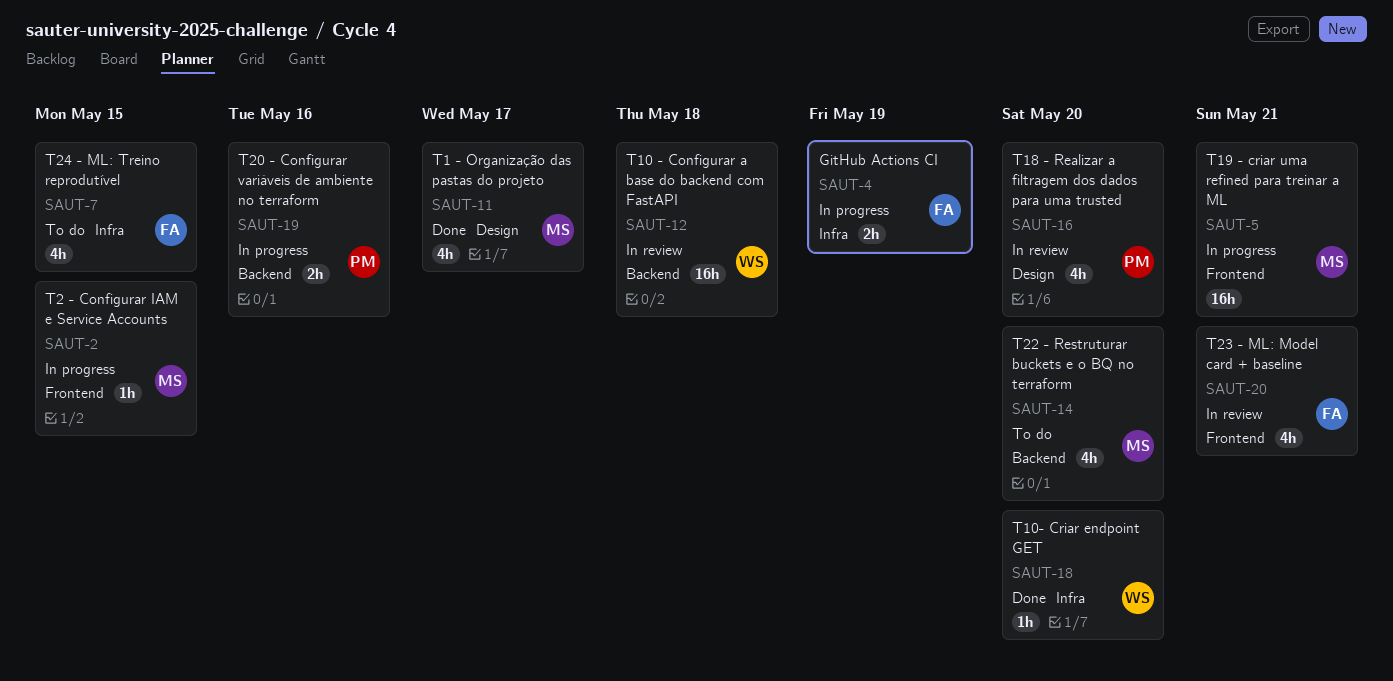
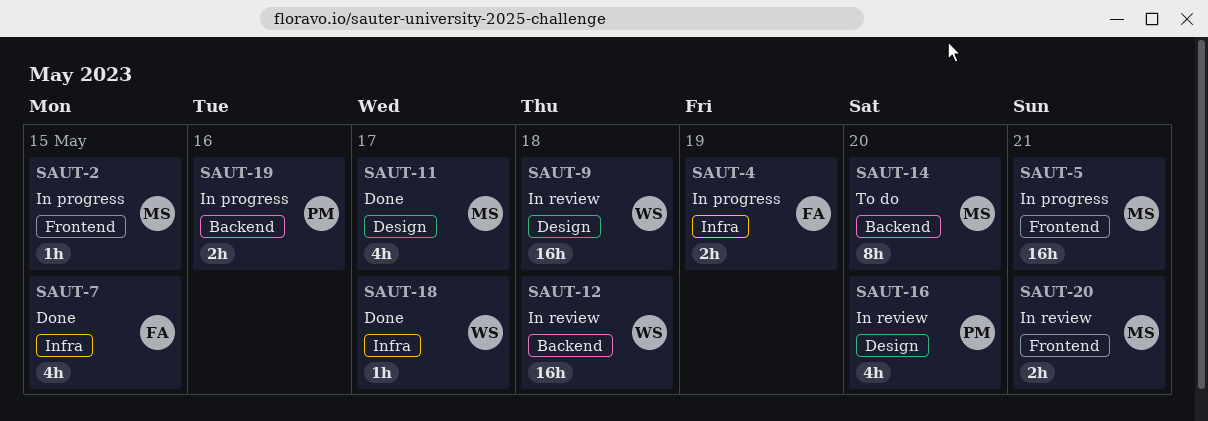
SAUT-7, status: To do -> Done
SAUT-9: none -> present
SAUT-14, estimate: 4h -> 8h
SAUT-18, due: May 20 -> May 17
SAUT-20, owner: FA -> MS
SAUT-20, estimate: 4h -> 2h

